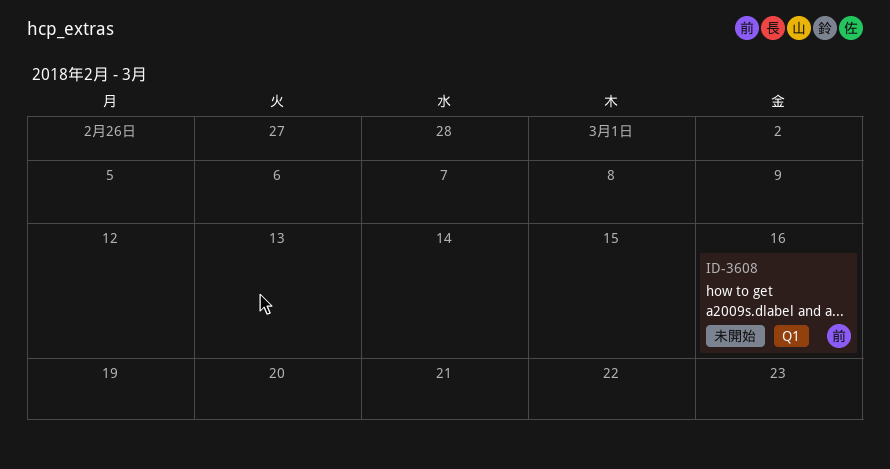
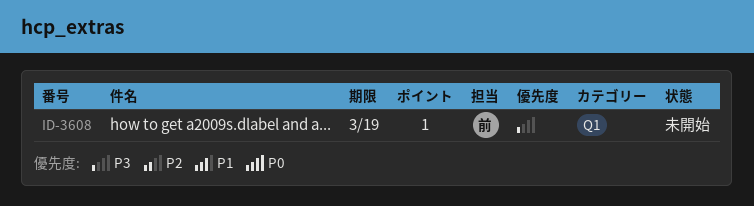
ID-3608, due: Mar 16 -> Mar 19

